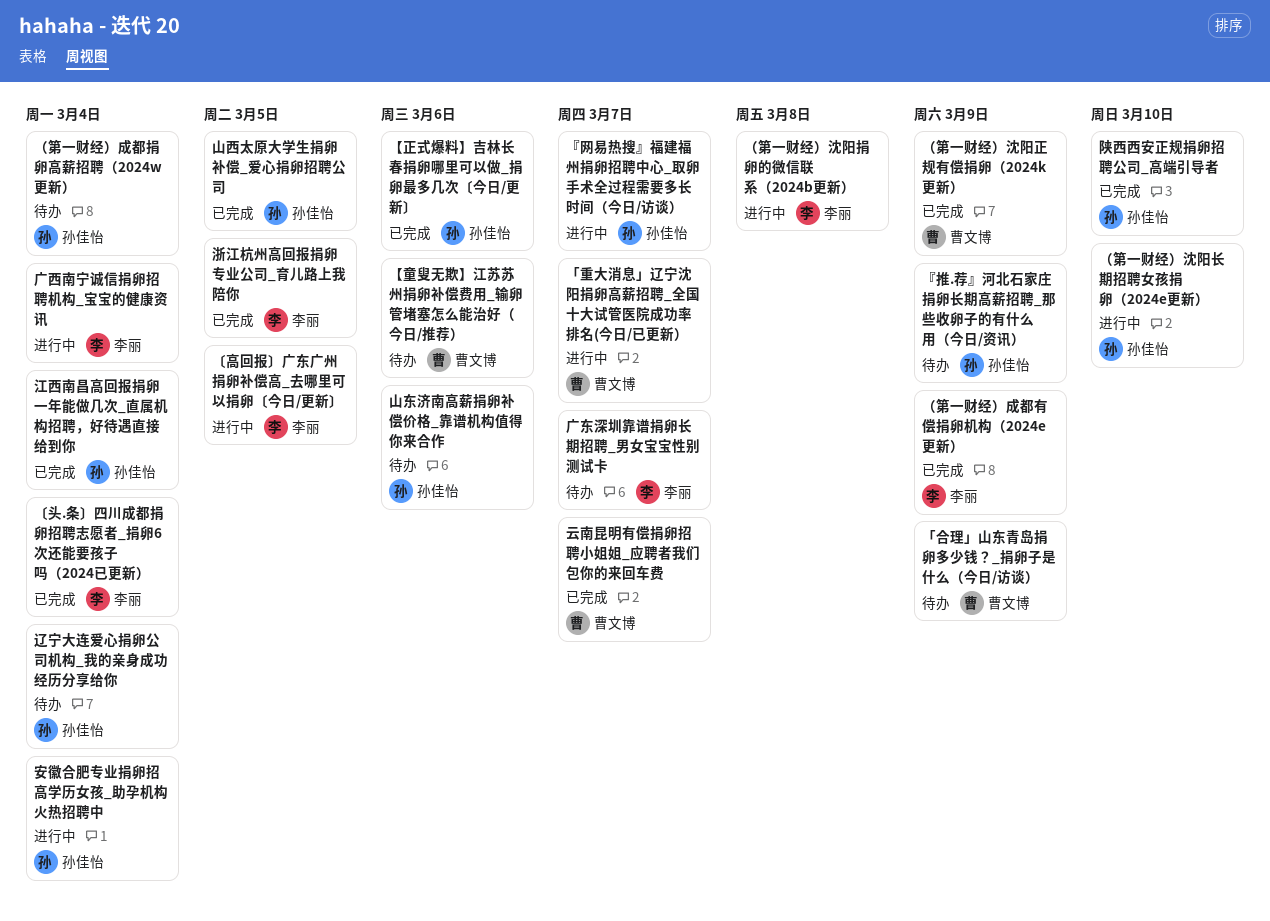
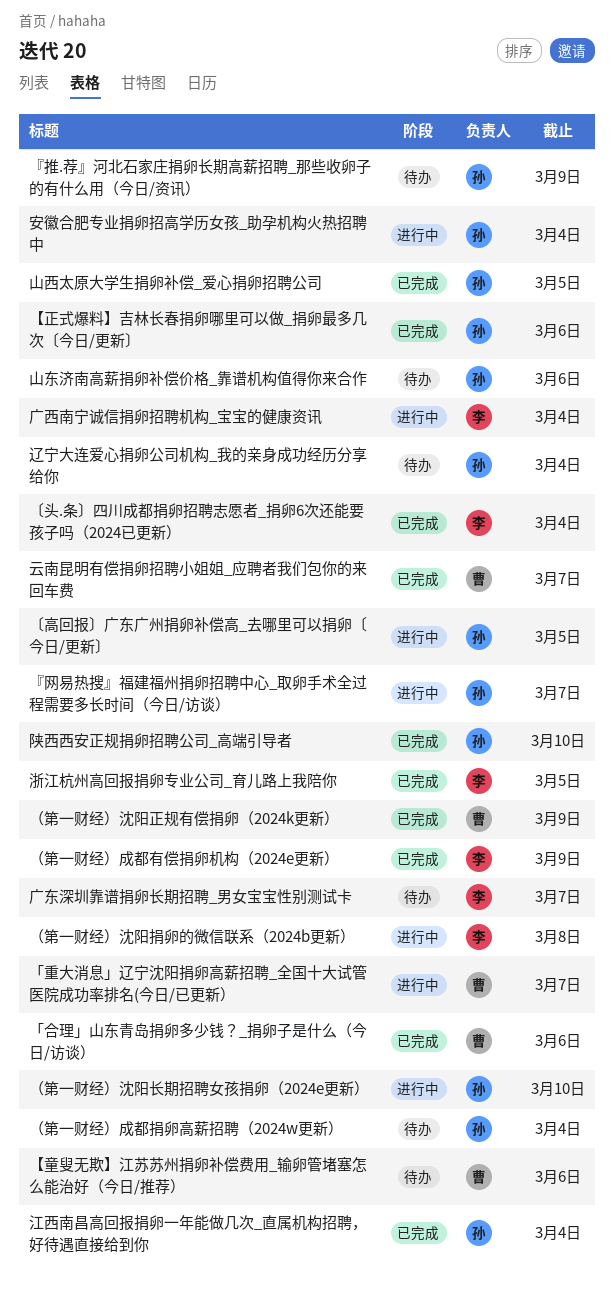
「合理」山东青岛捐卵多少钱？_捐卵子是什么（今日/访谈）, status: 待办 -> 已完成
「合理」山东青岛捐卵多少钱？_捐卵子是什么（今日/访谈）, due: Mar 9 -> Mar 6
〔高回报〕广东广州捐卵补偿高_去哪里可以捐卵〔今日/更新〕, owner: 李丽 -> 孙佳怡

